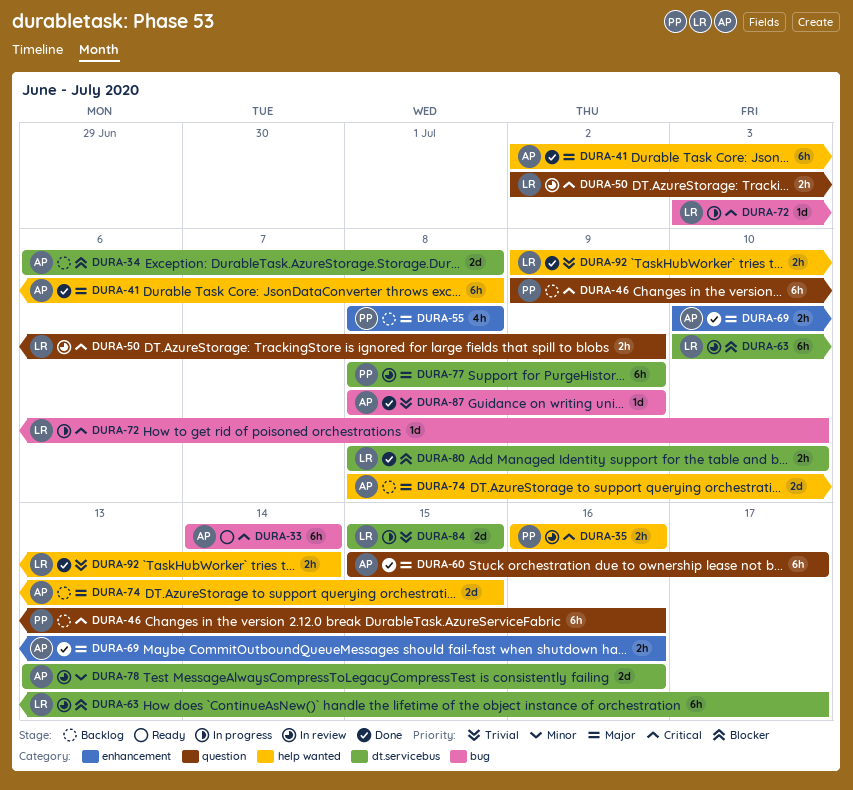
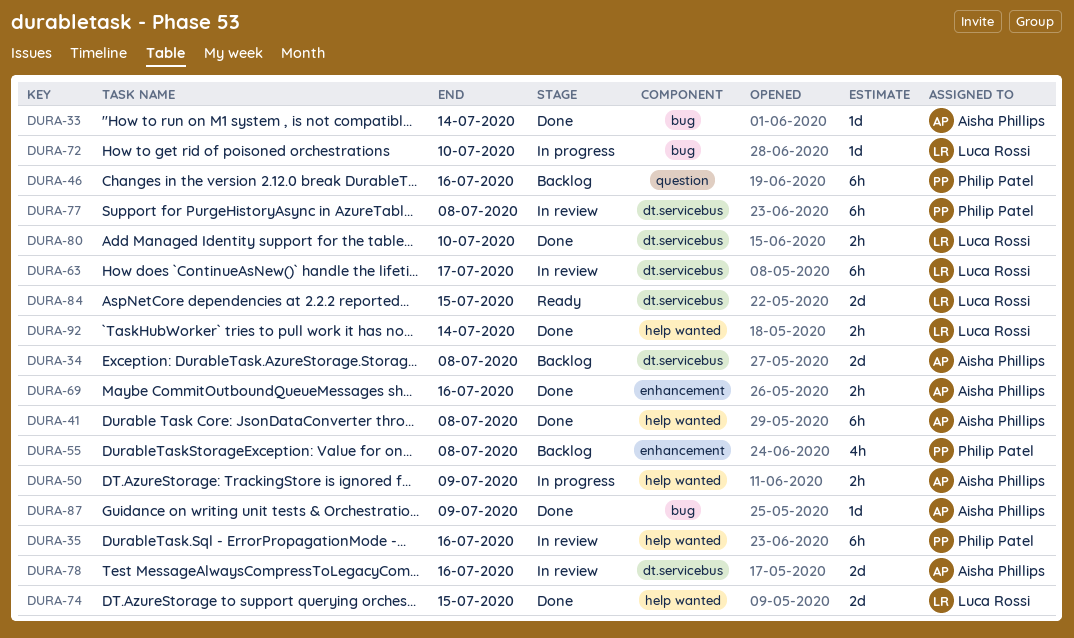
DURA-33, status: Ready -> Done
DURA-33, estimate: 6h -> 1d
DURA-35, estimate: 2h -> 6h
DURA-50, status: In review -> In progress
DURA-50, owner: Luca Rossi -> Aisha Phillips
DURA-50, label: question -> help wanted
DURA-60: present -> none
DURA-74, status: Backlog -> Done
DURA-74, owner: Aisha Phillips -> Luca Rossi
DURA-77, due: Jul 9 -> Jul 8
DURA-84, status: In progress -> Ready

